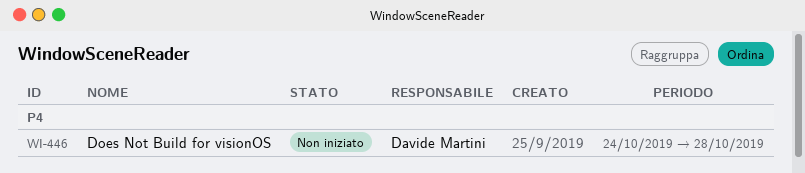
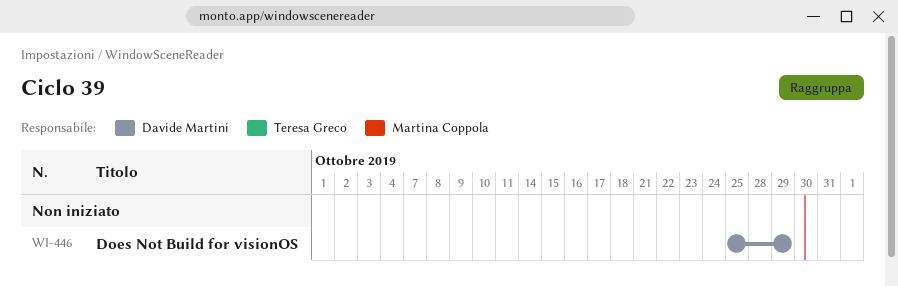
WI-446, start: Oct 24 -> Oct 25
WI-446, due: Oct 28 -> Oct 29

